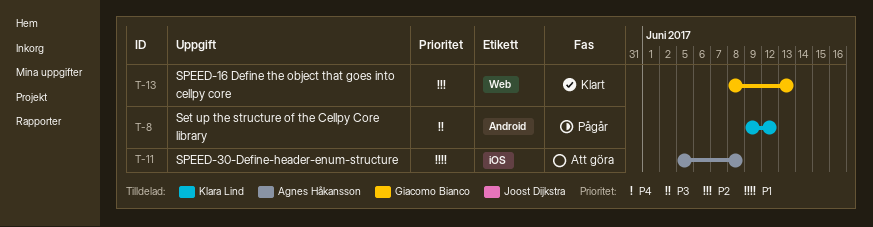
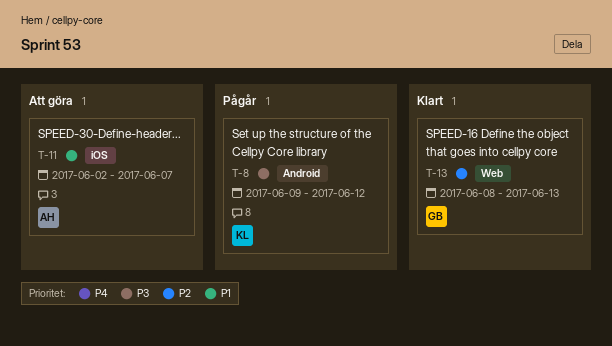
T-11, start: Jun 5 -> Jun 2
T-11, due: Jun 8 -> Jun 7

